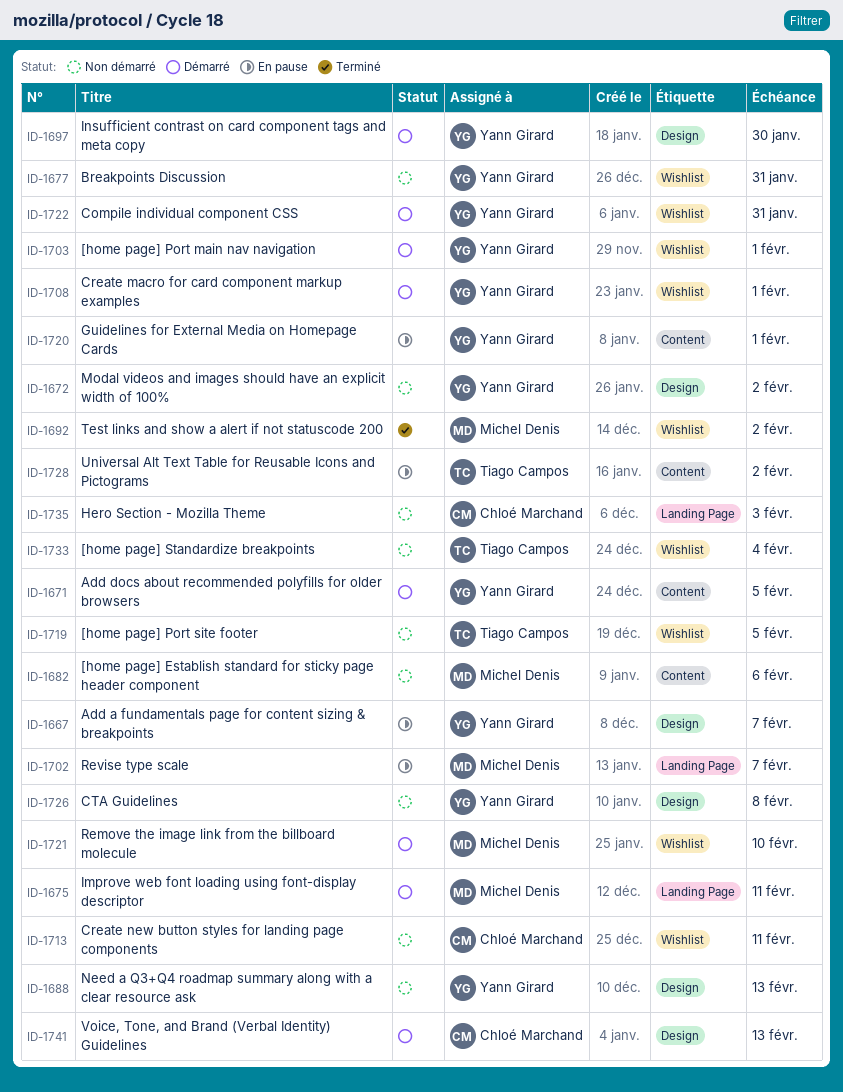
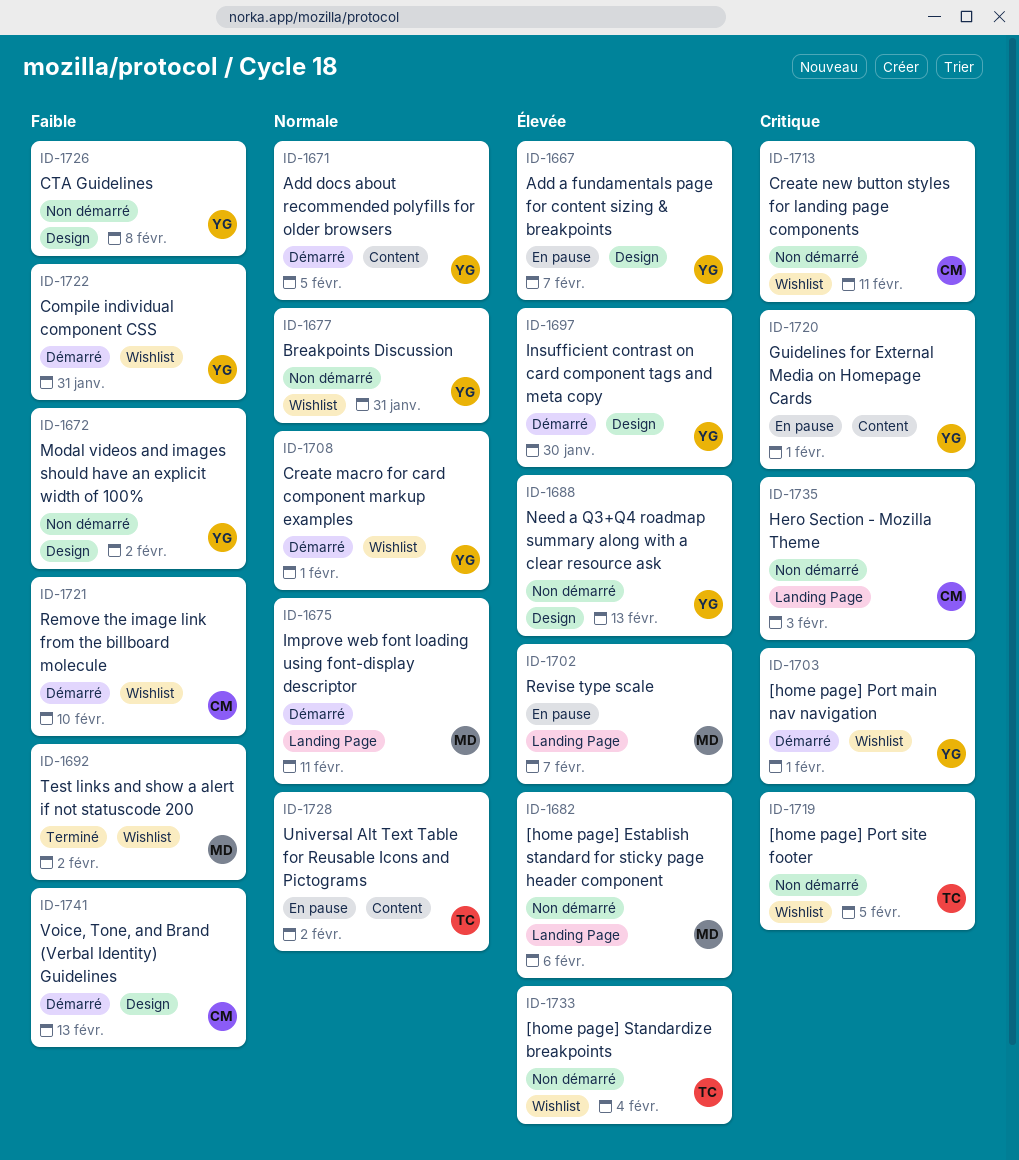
ID-1682, label: Content -> Landing Page
ID-1721, owner: Michel Denis -> Chloé Marchand

